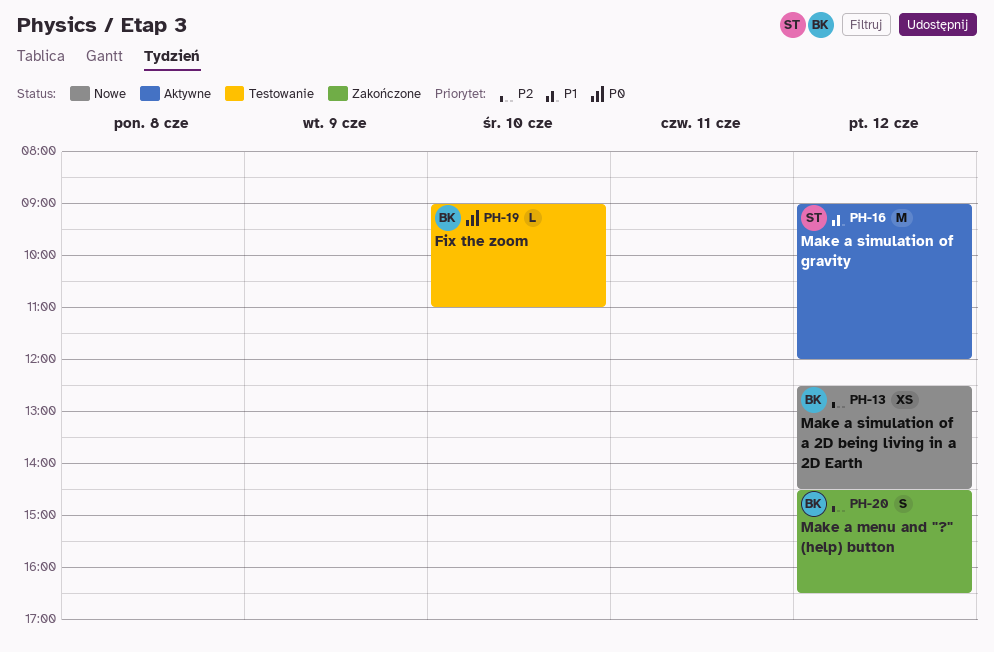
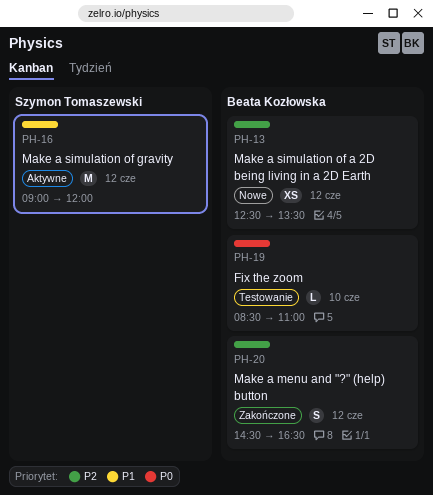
PH-13, ends: 14:30 -> 13:30
PH-19, begins: 09:00 -> 08:30

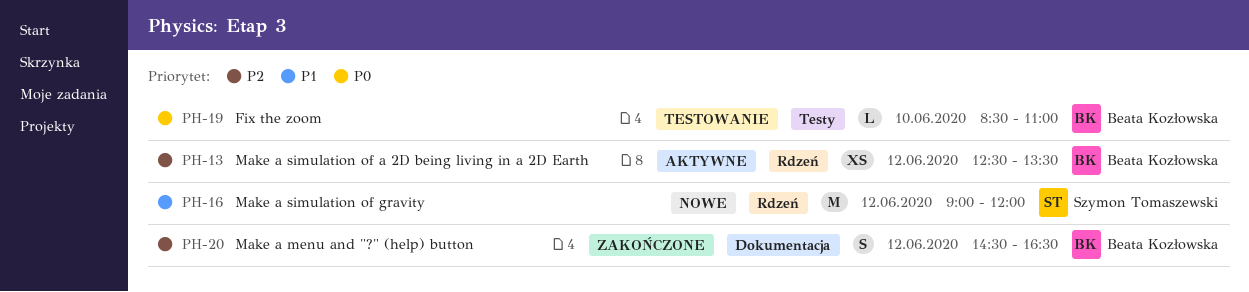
PH-13, status: Nowe -> Aktywne
PH-16, status: Aktywne -> Nowe

